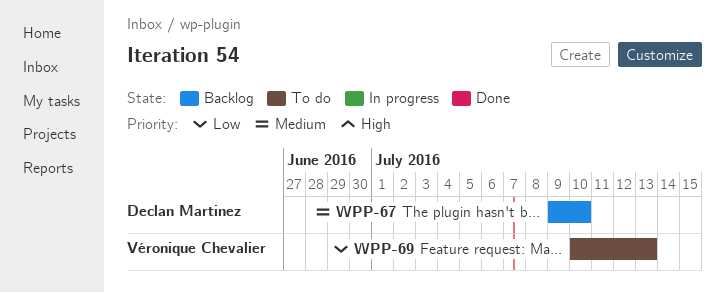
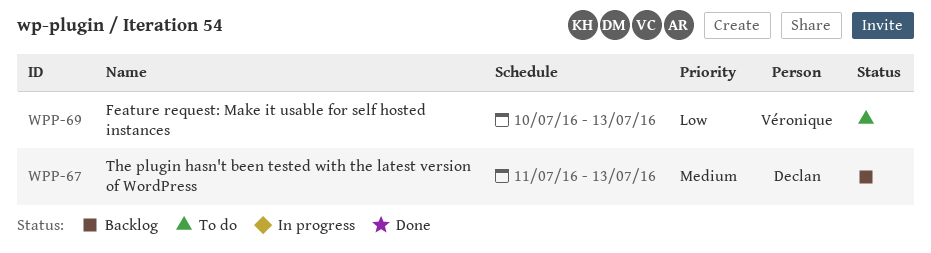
WPP-67, start: Jul 9 -> Jul 11
WPP-67, due: Jul 10 -> Jul 13

